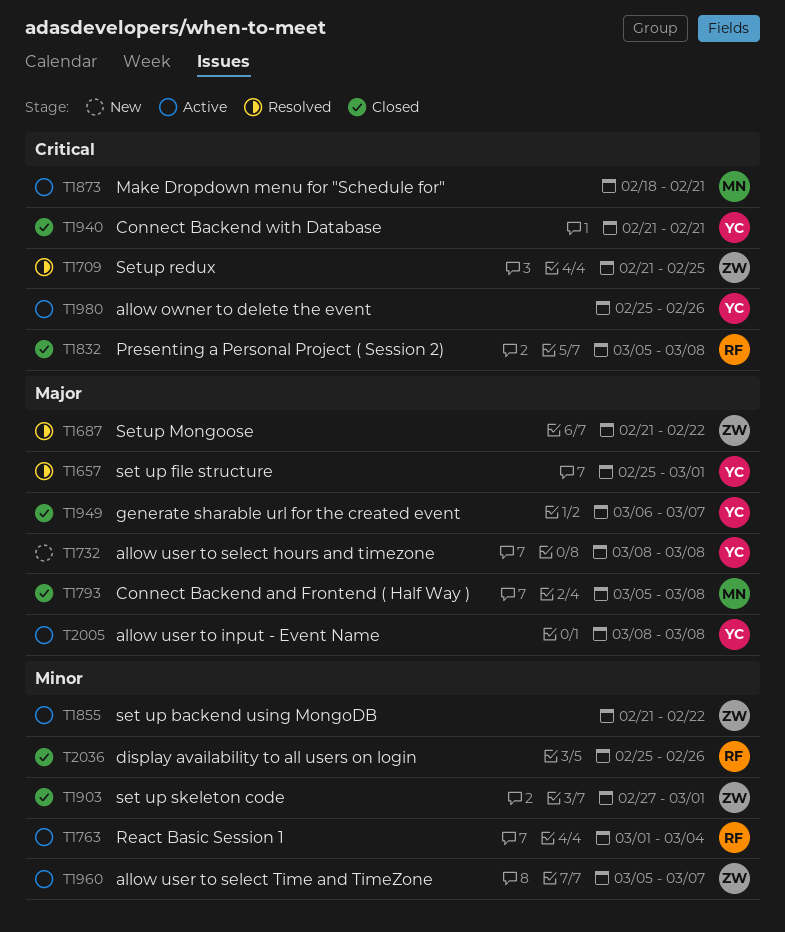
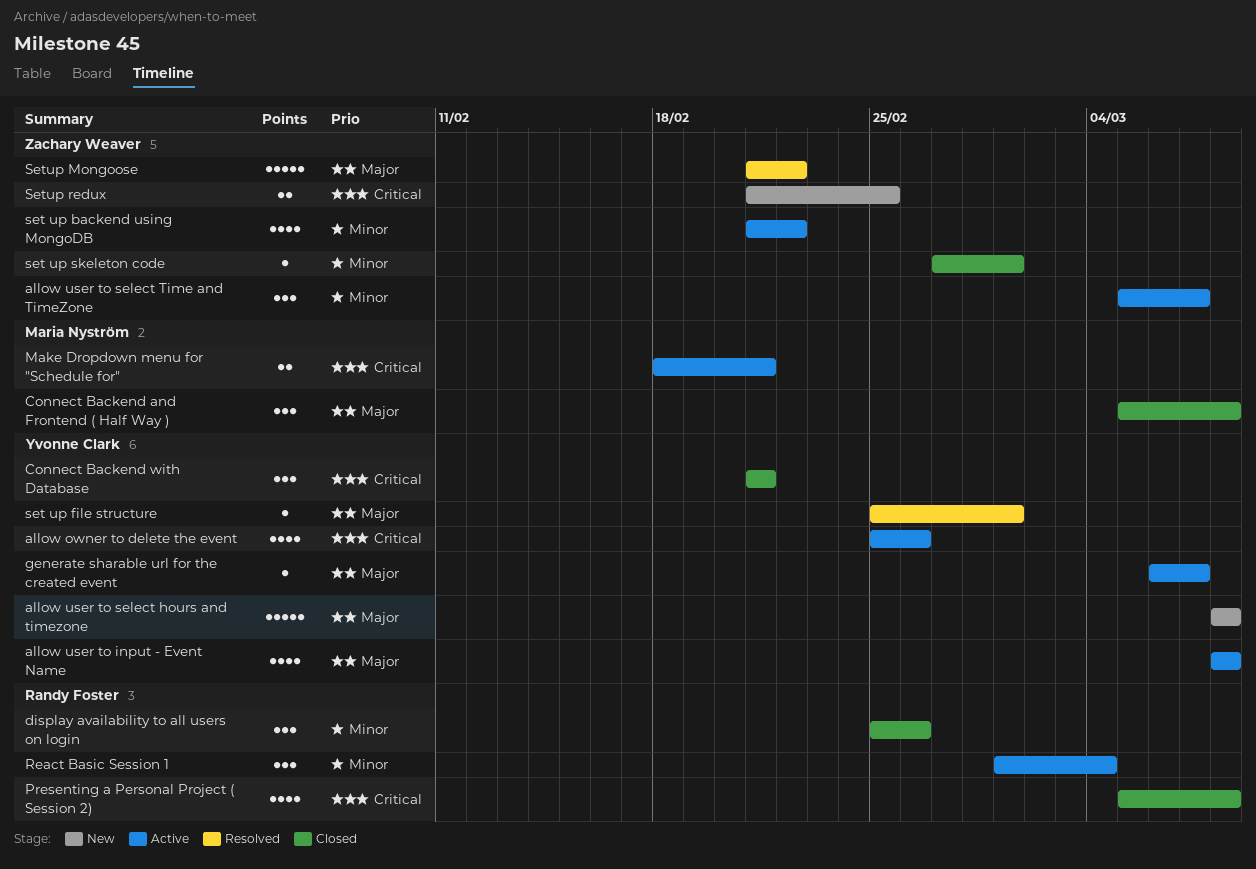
generate sharable url for the created event, status: Closed -> Active
Setup redux, status: Resolved -> New

